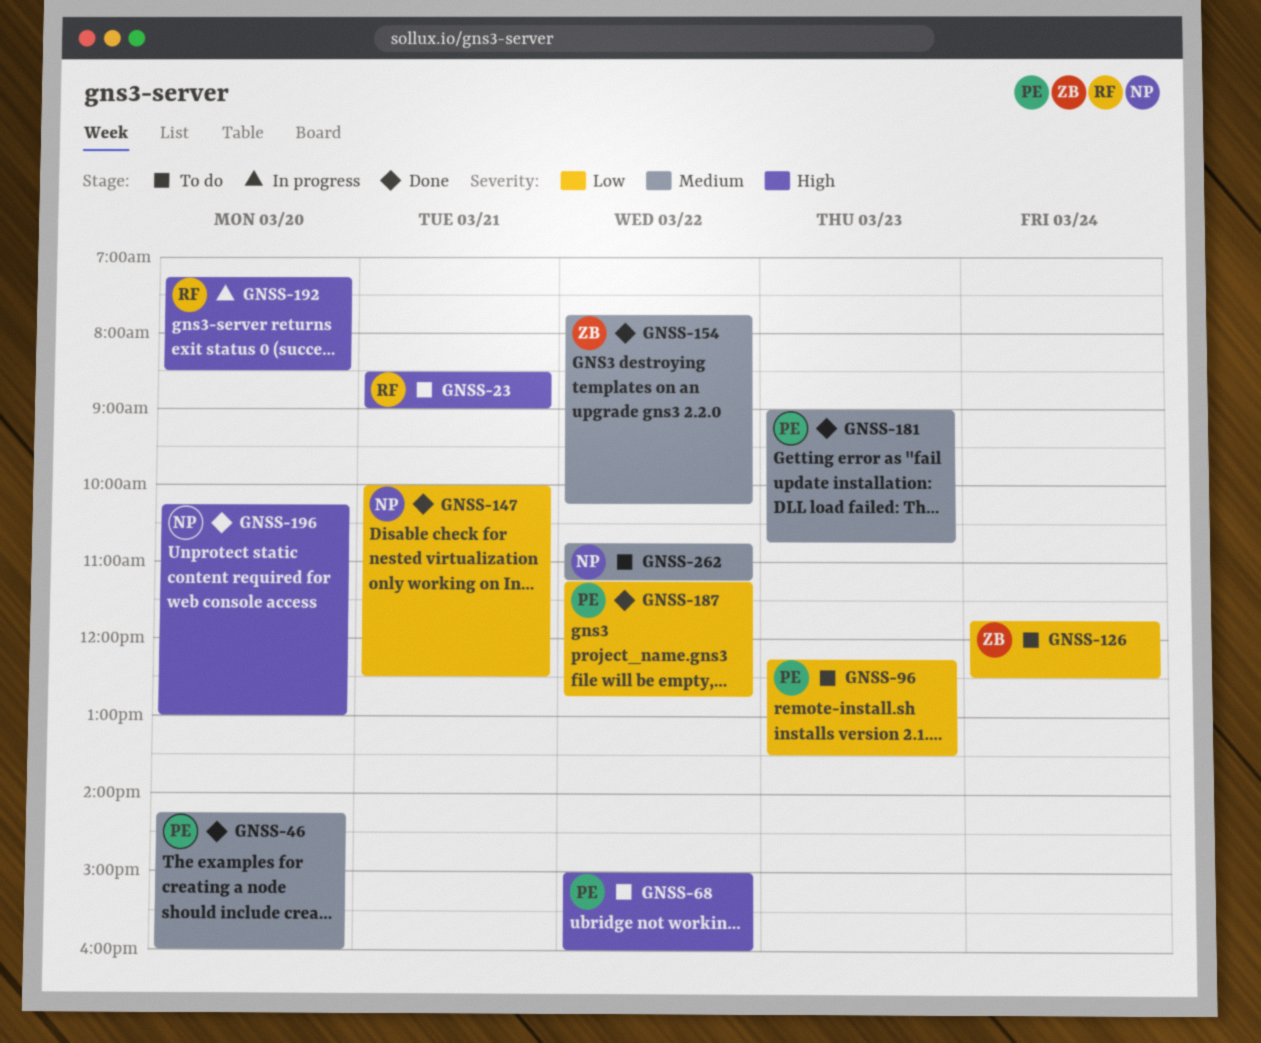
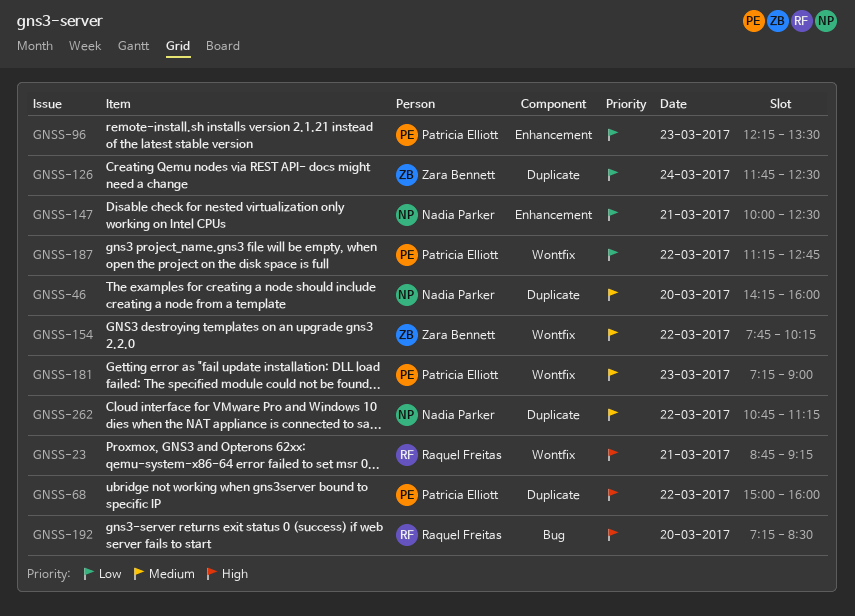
GNSS-23, begins: 08:30 -> 08:45
GNSS-23, ends: 09:00 -> 09:15
GNSS-46, owner: Patricia Elliott -> Nadia Parker
GNSS-181, begins: 09:00 -> 07:15
GNSS-181, ends: 10:45 -> 09:00
GNSS-196: present -> none

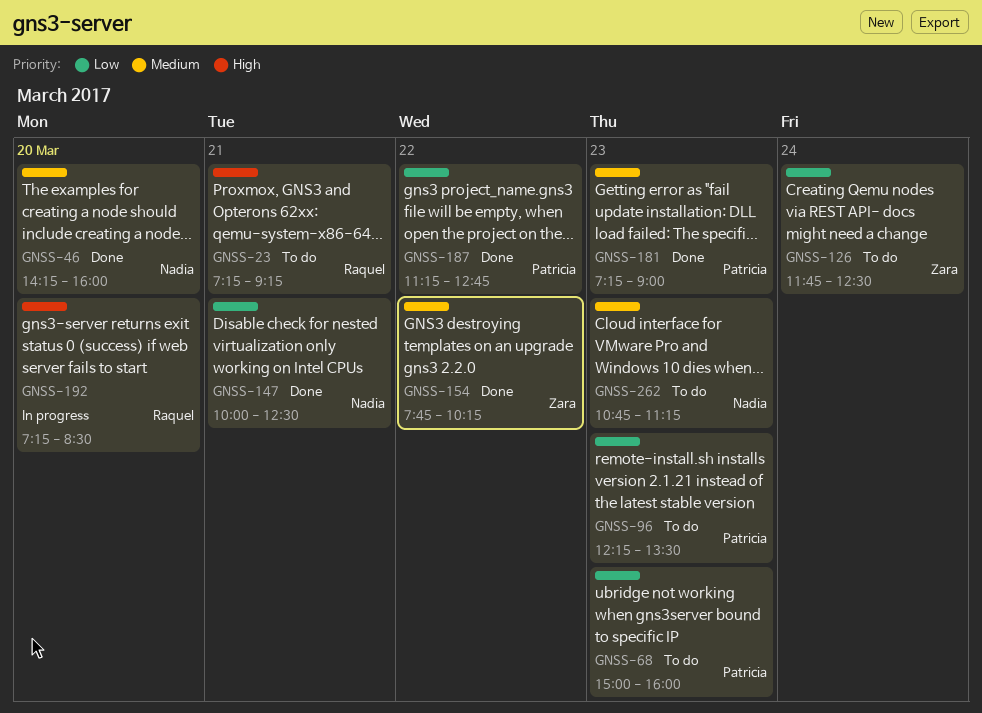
GNSS-23, begins: 08:45 -> 07:15
GNSS-68, priority: High -> Low
GNSS-68, day: Mar 22 -> Mar 23
GNSS-262, day: Mar 22 -> Mar 23

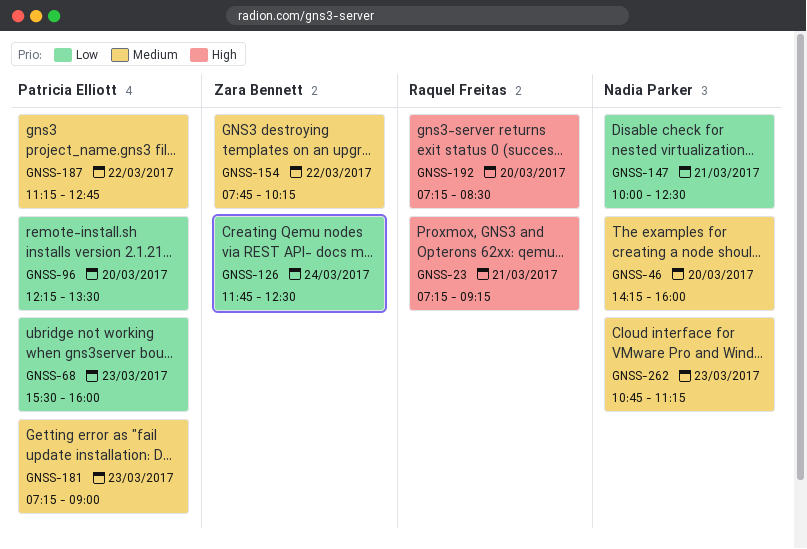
GNSS-68, begins: 15:00 -> 15:30
GNSS-96, day: Mar 23 -> Mar 20
GNSS-187, priority: Low -> Medium

